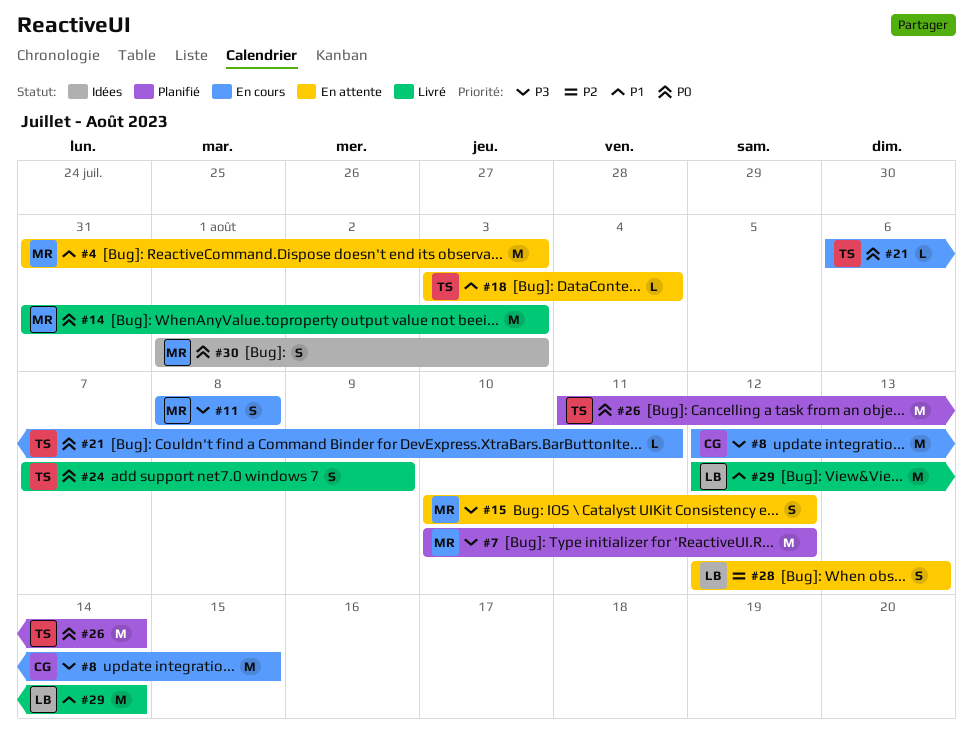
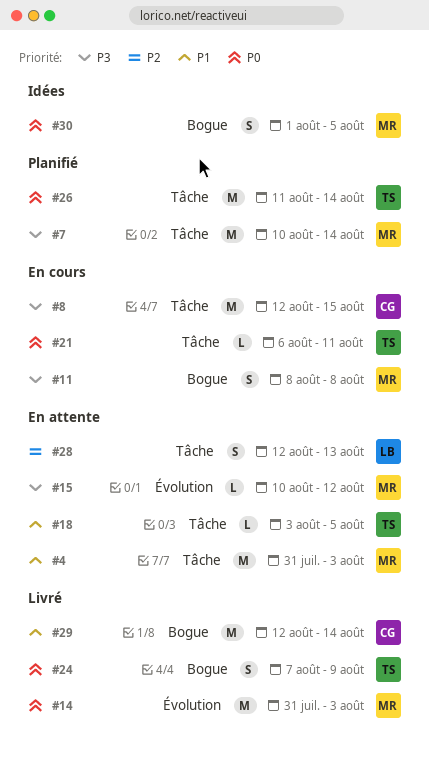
#7, due: Aug 12 -> Aug 14
#15, estimate: S -> L
#18, due: Aug 4 -> Aug 5
#29, owner: LB -> CG
#30, due: Aug 3 -> Aug 5

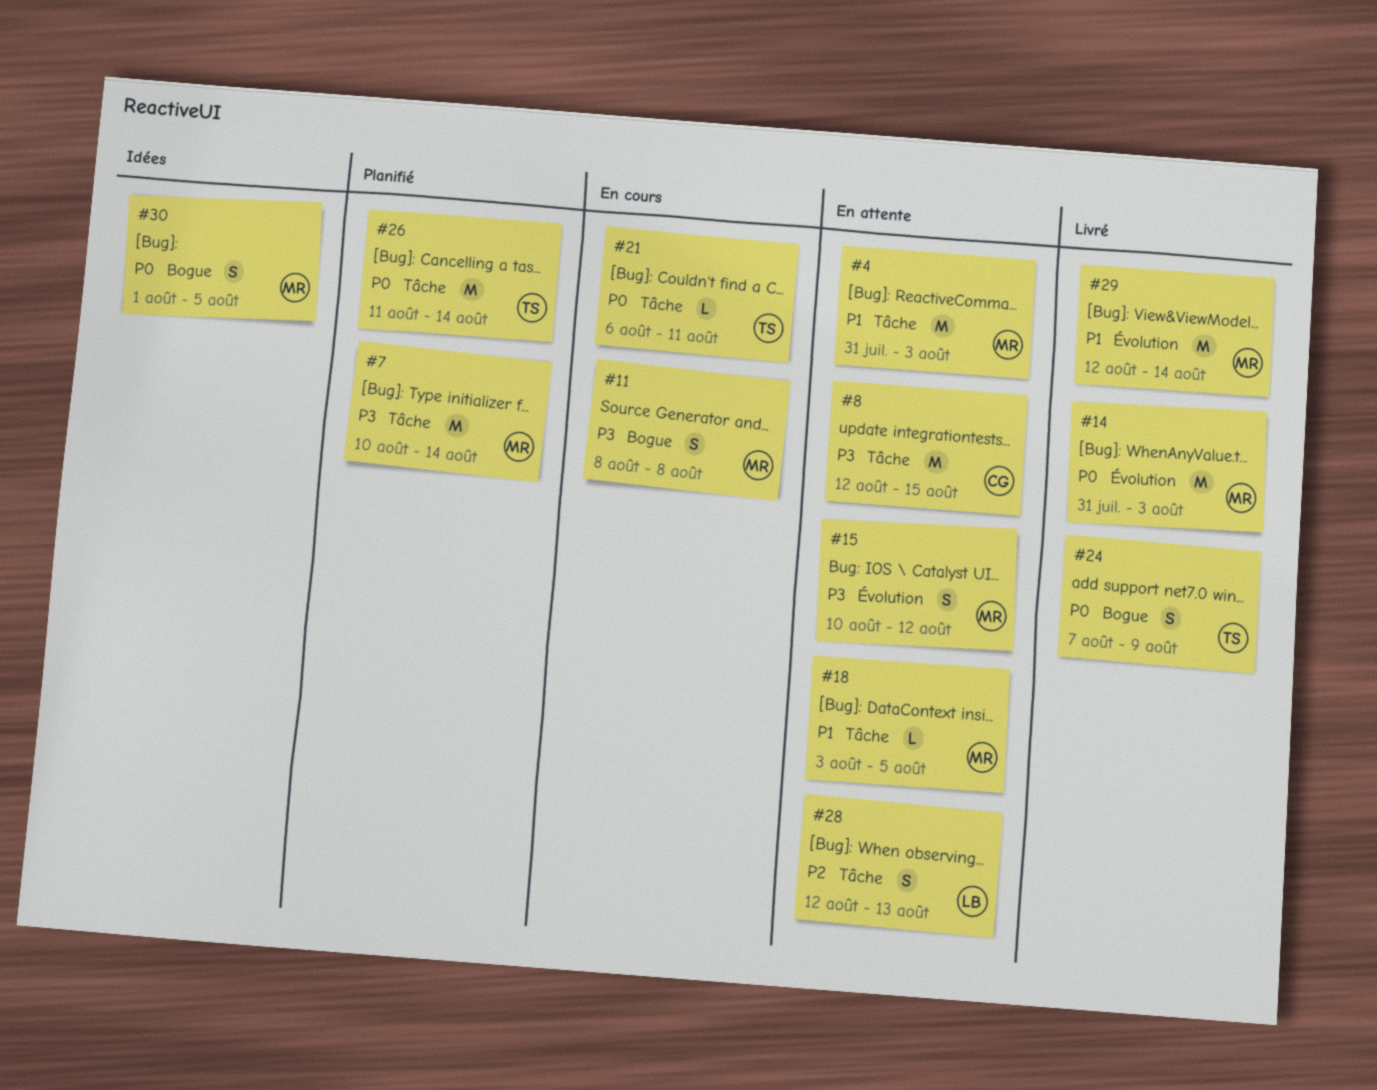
#8, status: En cours -> En attente
#15, estimate: L -> S
#18, owner: TS -> MR
#29, owner: CG -> MR
#29, label: Bogue -> Évolution

